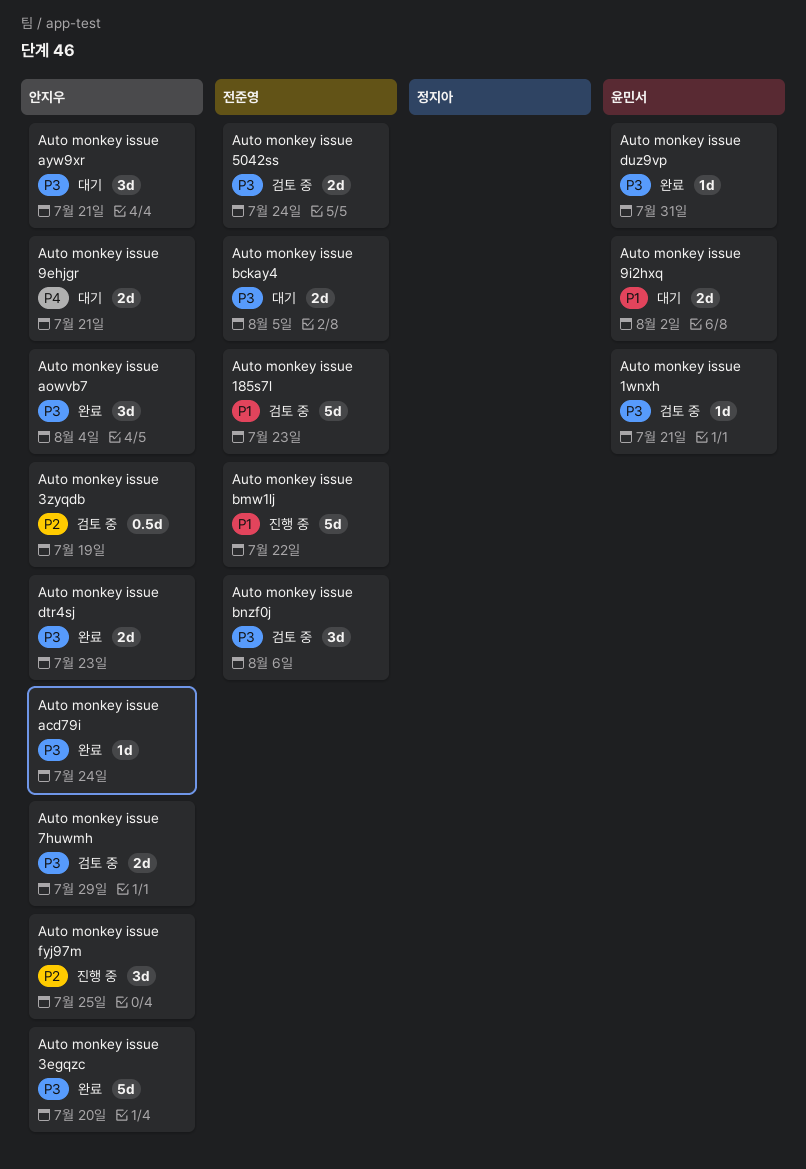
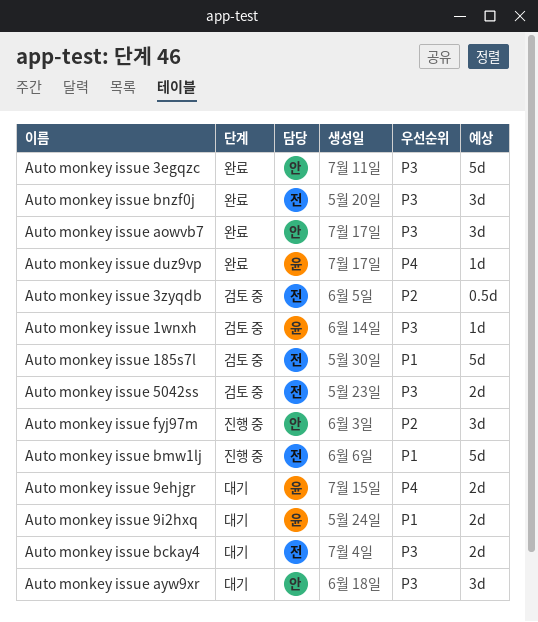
Auto monkey issue 3zyqdb, owner: 안지우 -> 전준영
Auto monkey issue 7huwmh: present -> none
Auto monkey issue 9ehjgr, owner: 안지우 -> 윤민서
Auto monkey issue acd79i: present -> none
Auto monkey issue bnzf0j, status: 검토 중 -> 완료
Auto monkey issue dtr4sj: present -> none
Auto monkey issue duz9vp, priority: P3 -> P4

